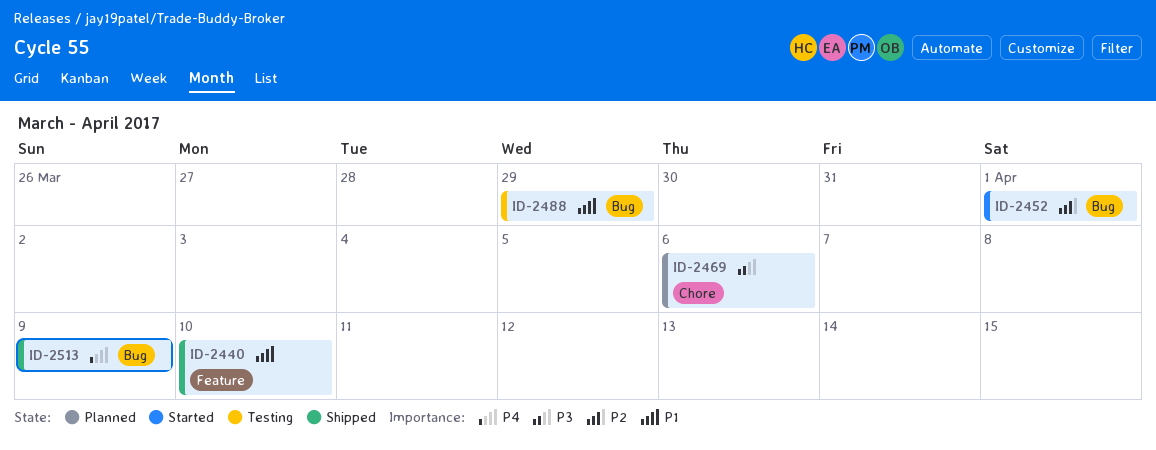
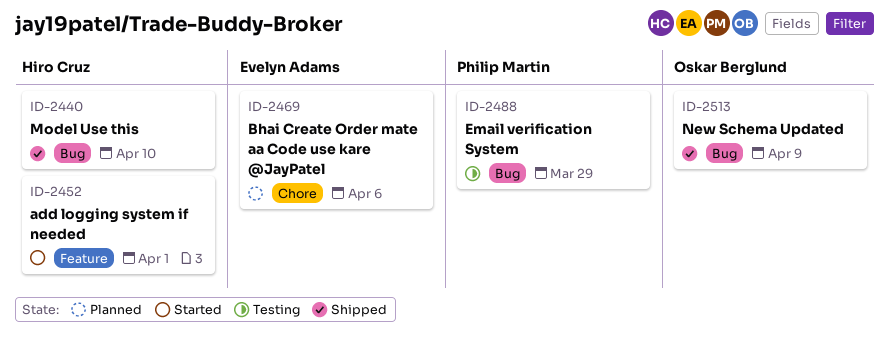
ID-2440, label: Feature -> Bug
ID-2452, label: Bug -> Feature

